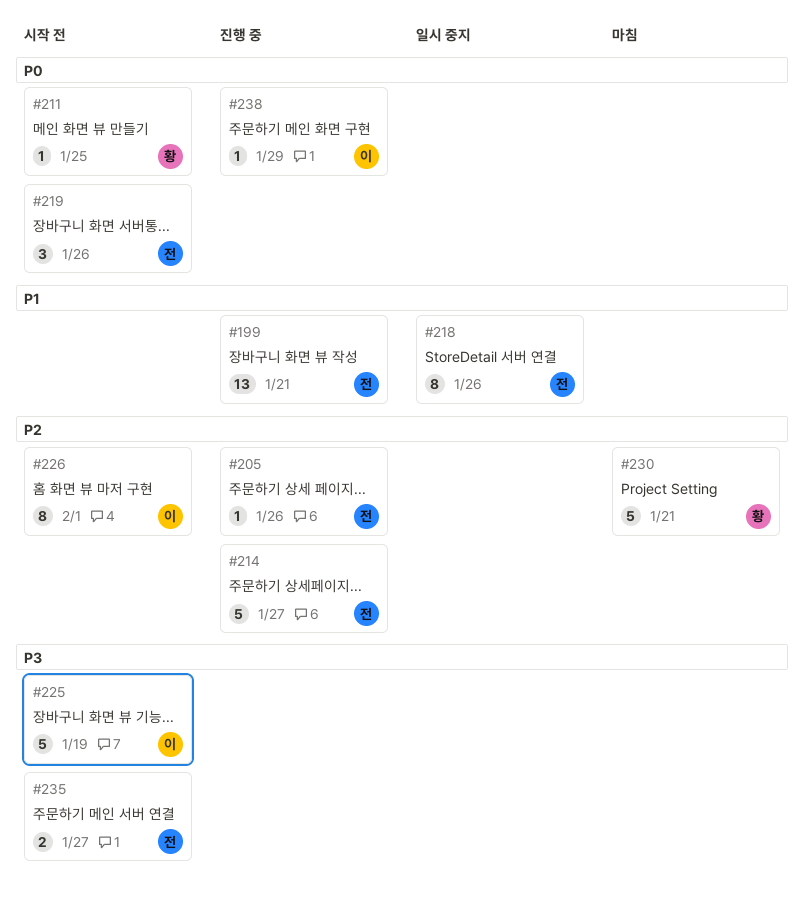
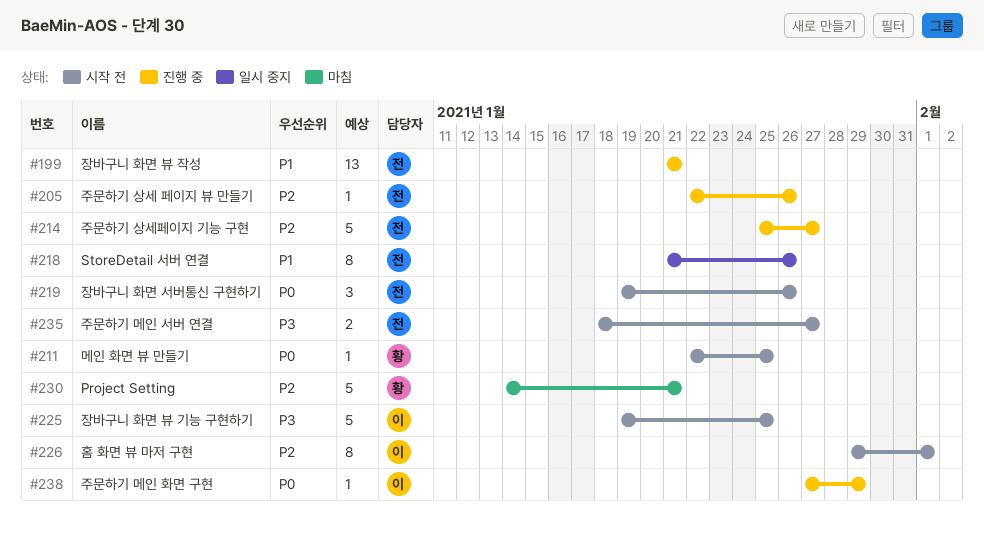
#225, due: Jan 19 -> Jan 25

